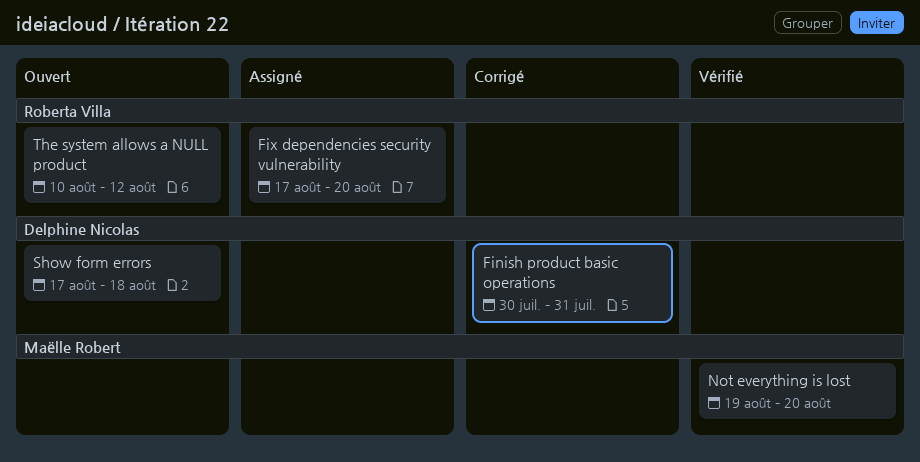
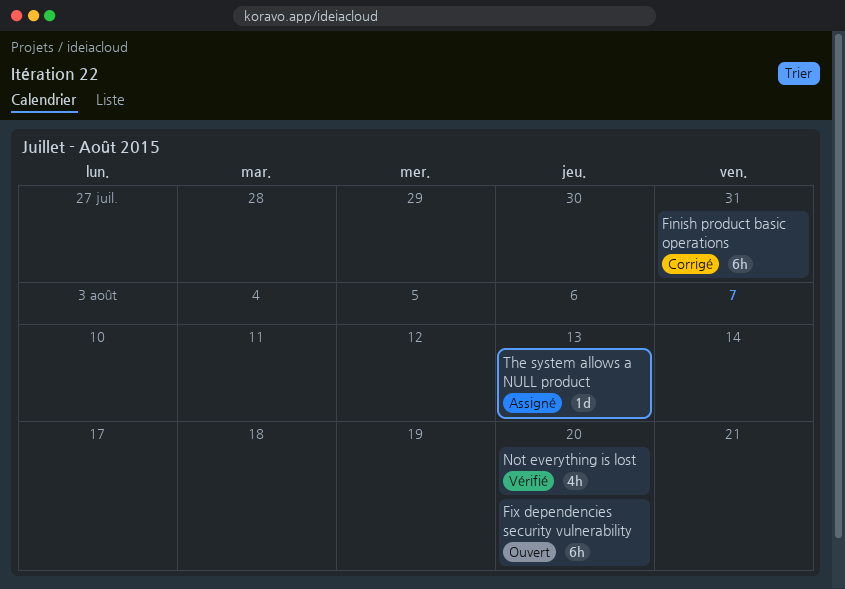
Fix dependencies security vulnerability, status: Assigné -> Ouvert
Show form errors: present -> none
The system allows a NULL product, status: Ouvert -> Assigné
The system allows a NULL product, due: Aug 12 -> Aug 13

